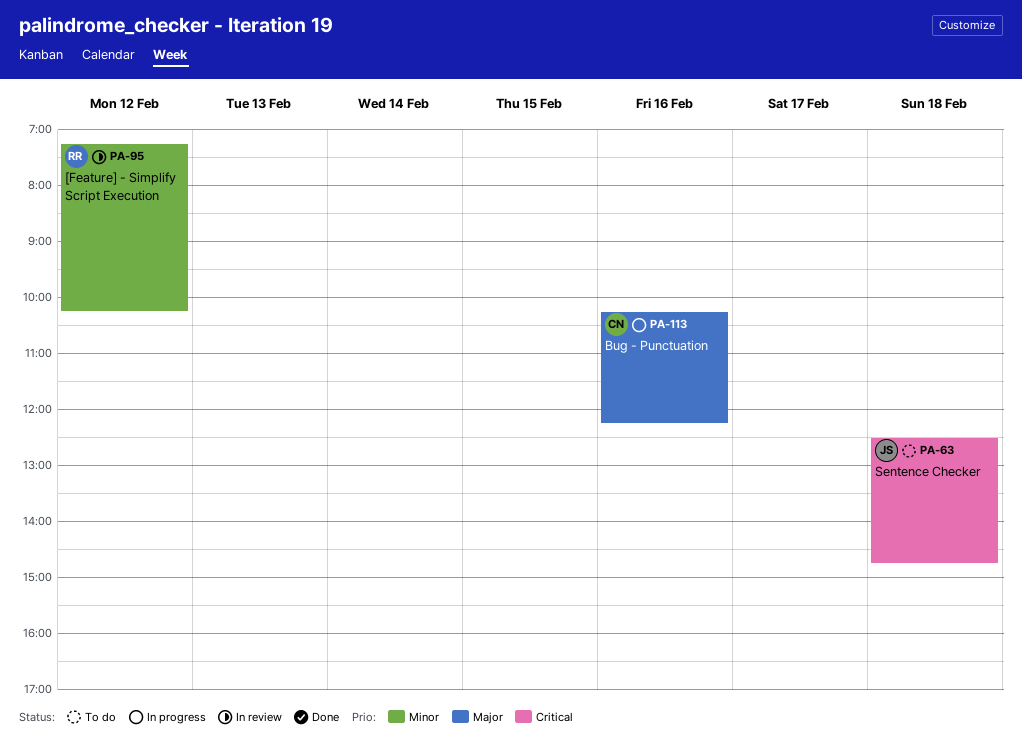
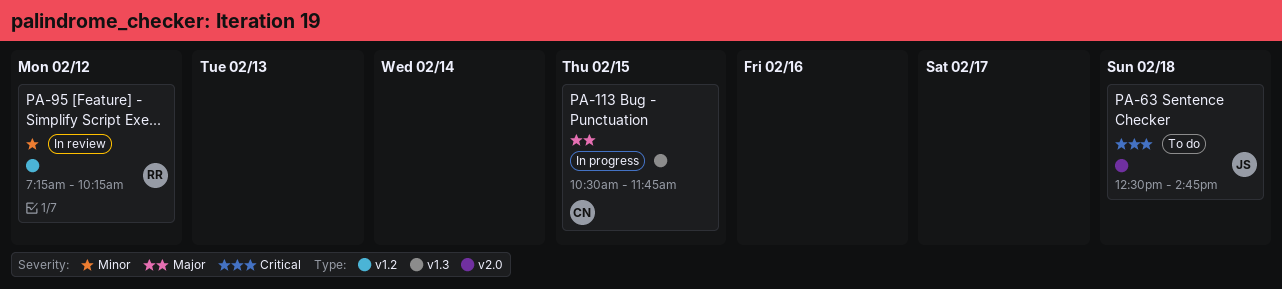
PA-113, day: Feb 16 -> Feb 15
PA-113, begins: 10:15 -> 10:30
PA-113, ends: 12:15 -> 11:45

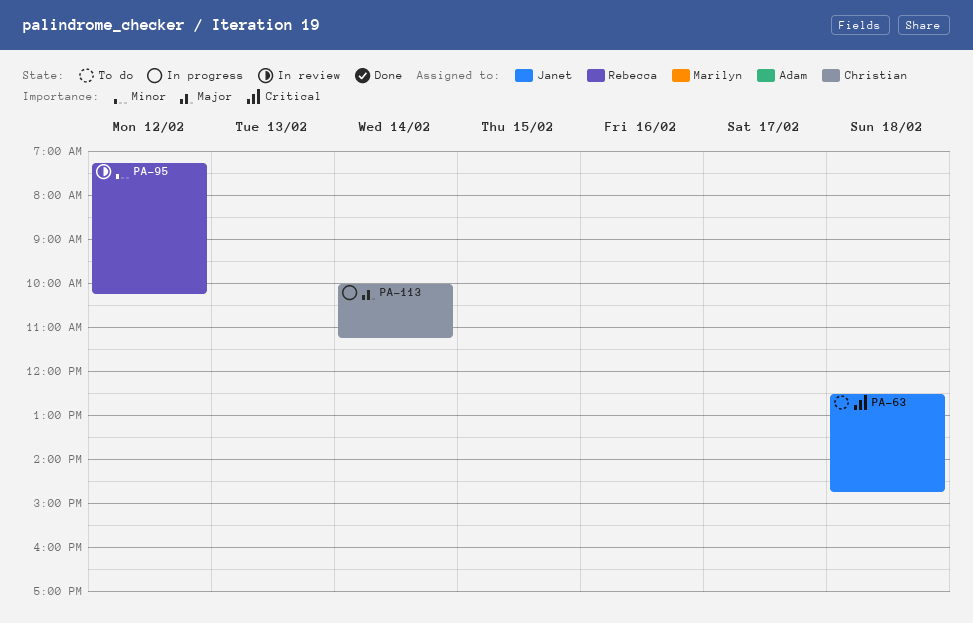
PA-113, day: Feb 15 -> Feb 14
PA-113, begins: 10:30 -> 10:00
PA-113, ends: 11:45 -> 11:15

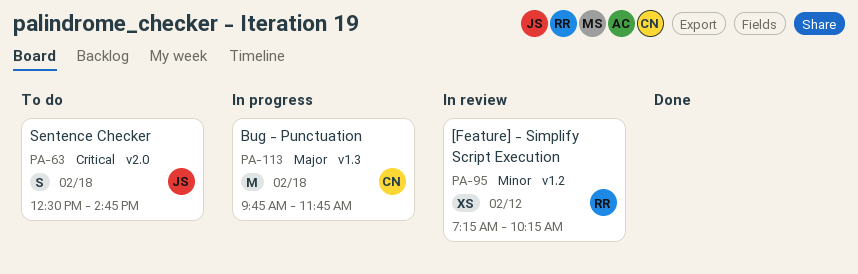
PA-113, day: Feb 14 -> Feb 18
PA-113, begins: 10:00 -> 09:45
PA-113, ends: 11:15 -> 11:45

